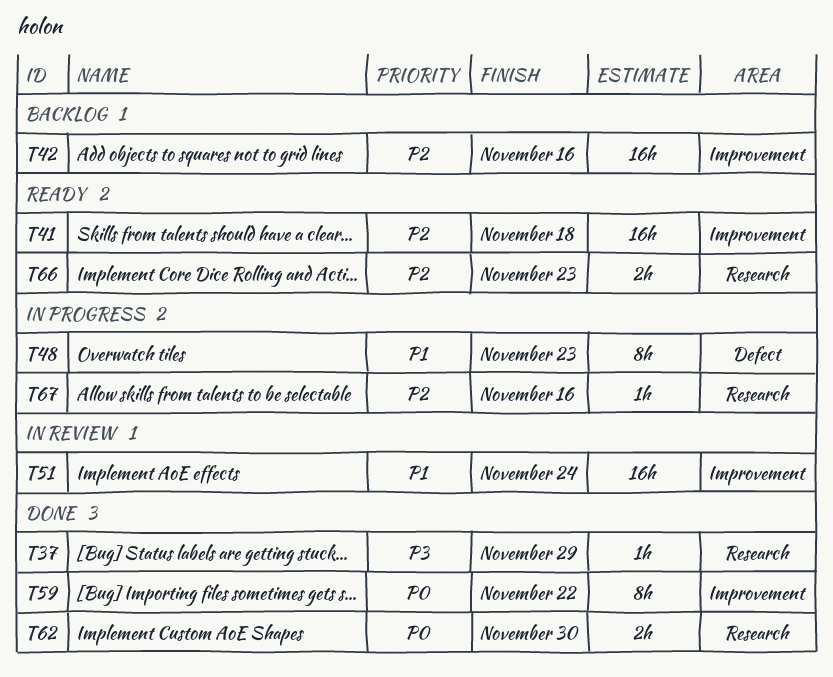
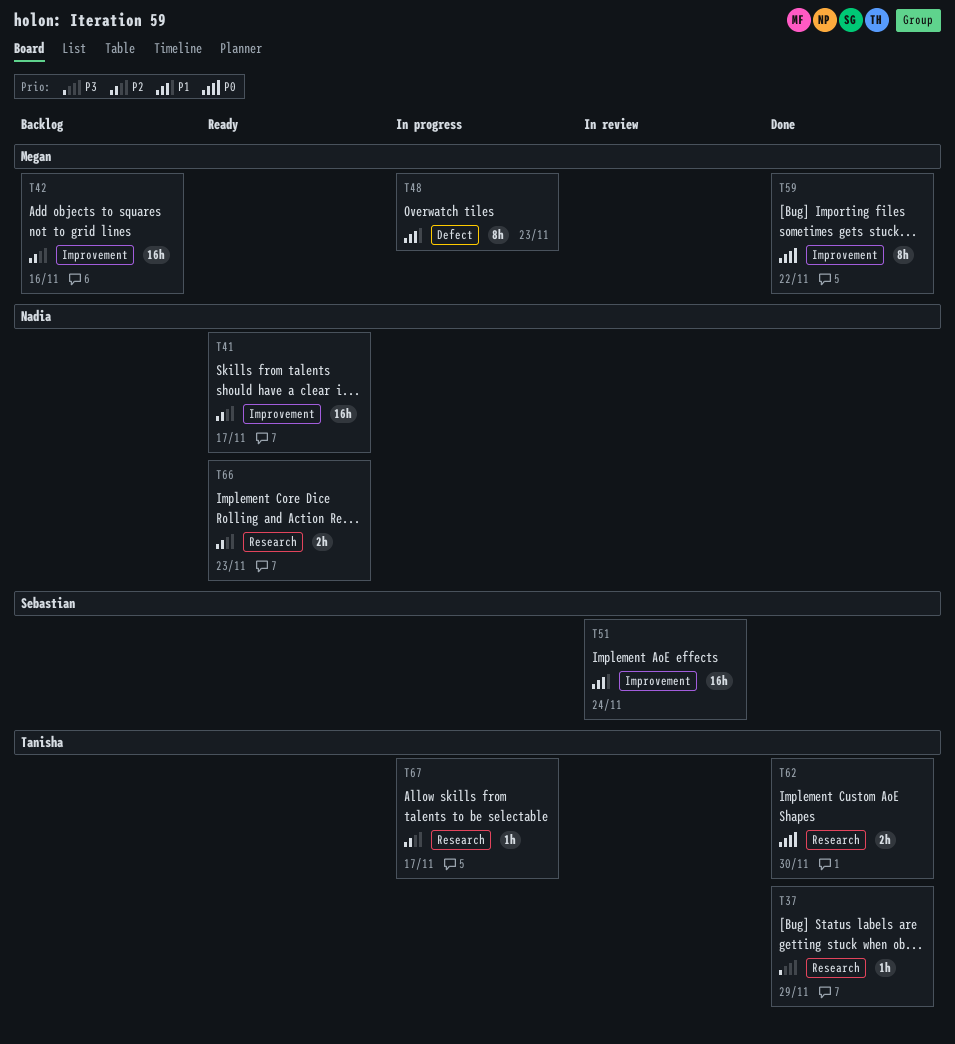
T41, due: Nov 18 -> Nov 17
T67, due: Nov 16 -> Nov 17

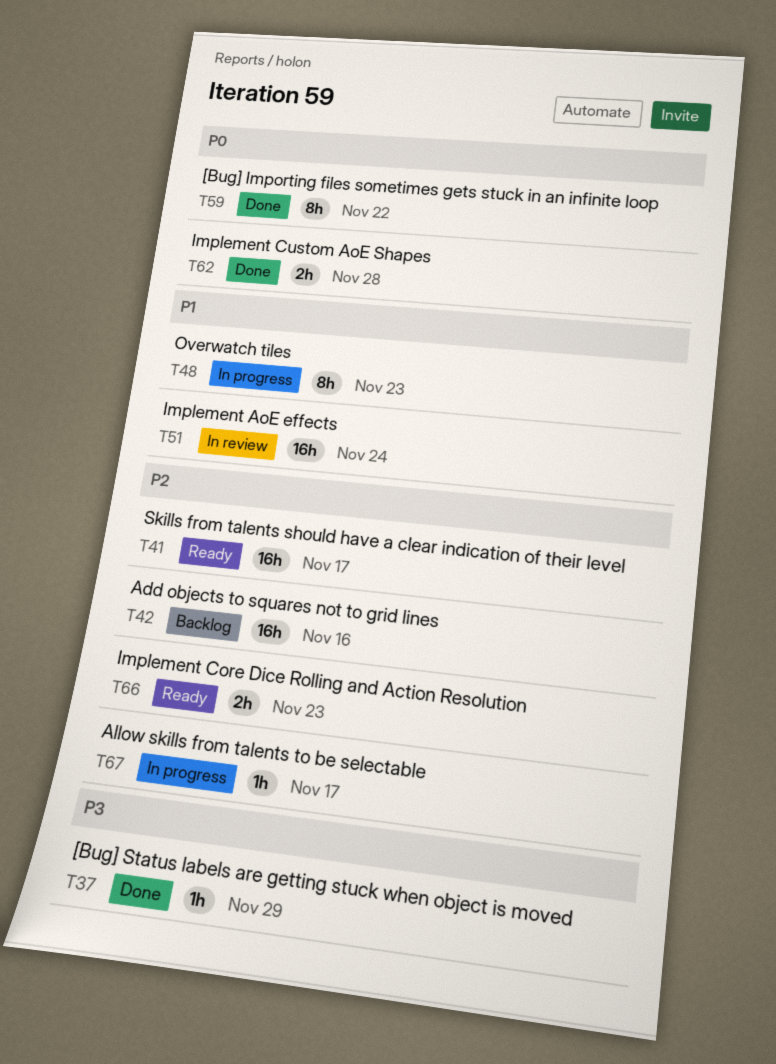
T62, due: Nov 30 -> Nov 28

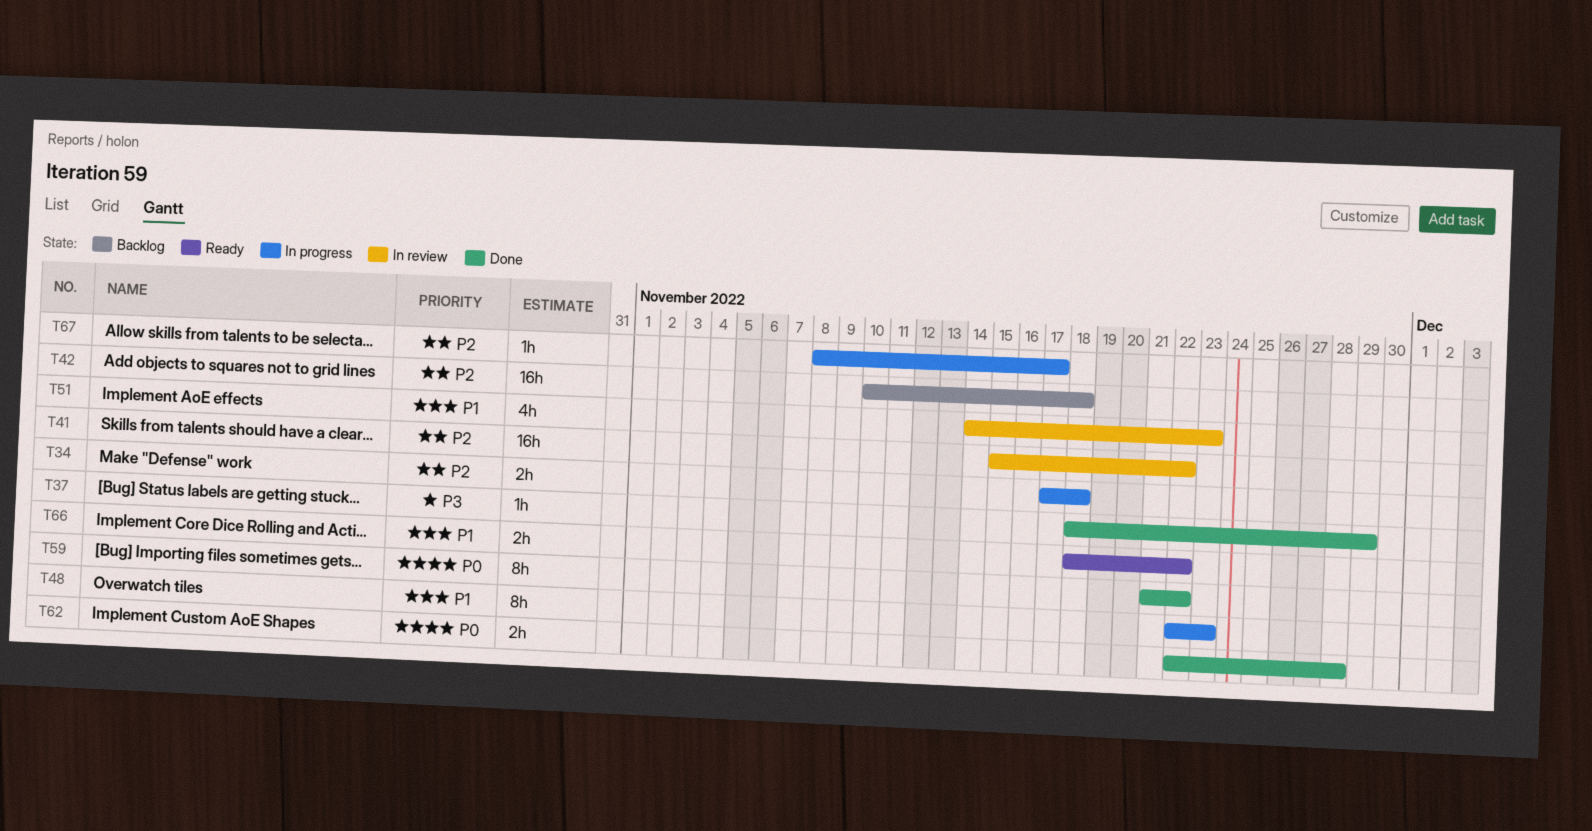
T34: none -> present
T41, status: Ready -> In review
T41, due: Nov 17 -> Nov 22
T42, due: Nov 16 -> Nov 18
T51, estimate: 16h -> 4h
T51, due: Nov 24 -> Nov 23
T66, priority: P2 -> P1
T66, due: Nov 23 -> Nov 22

